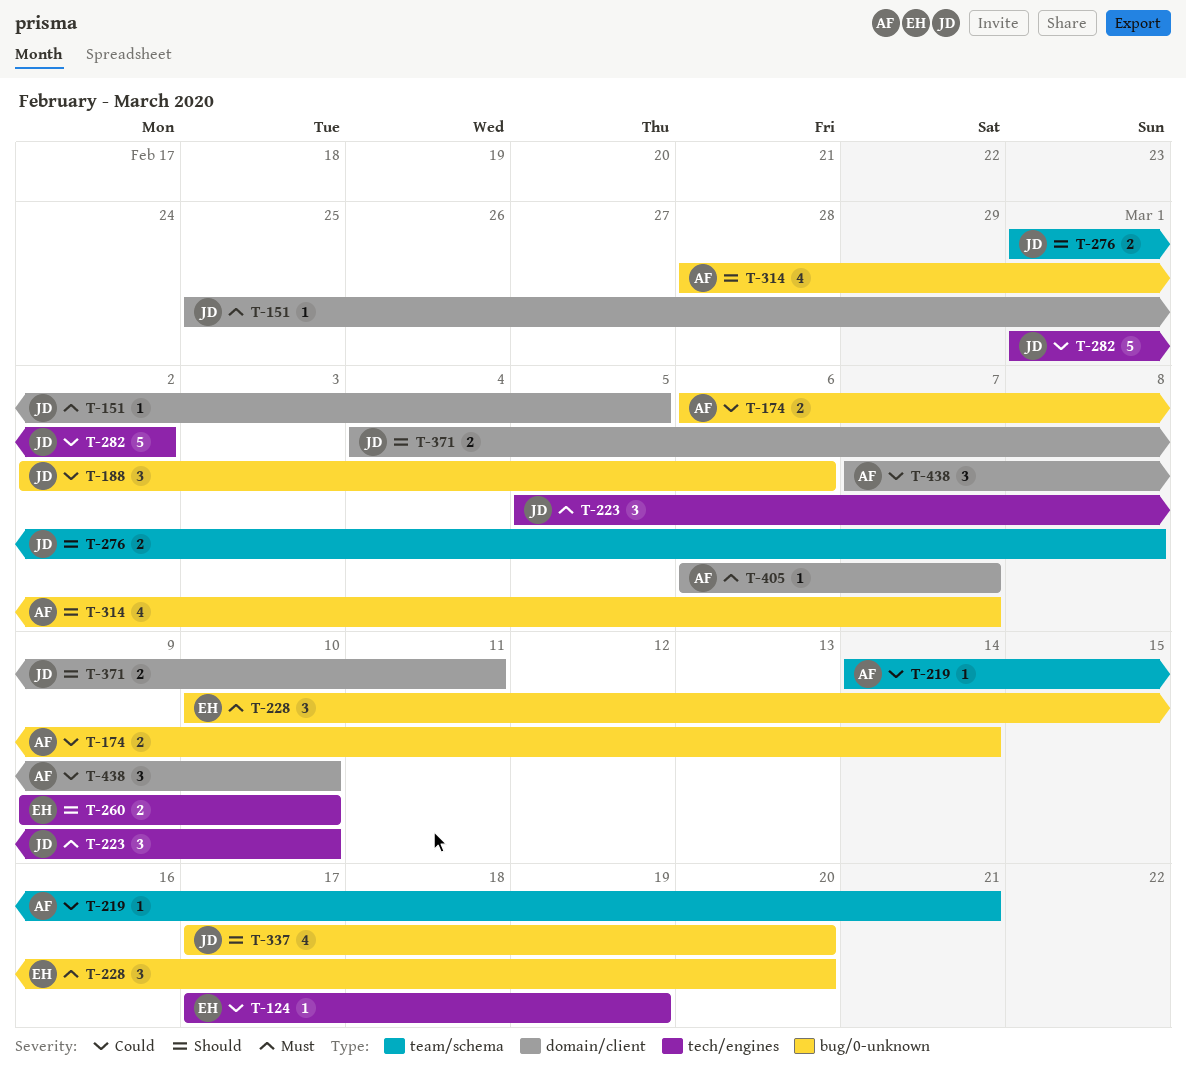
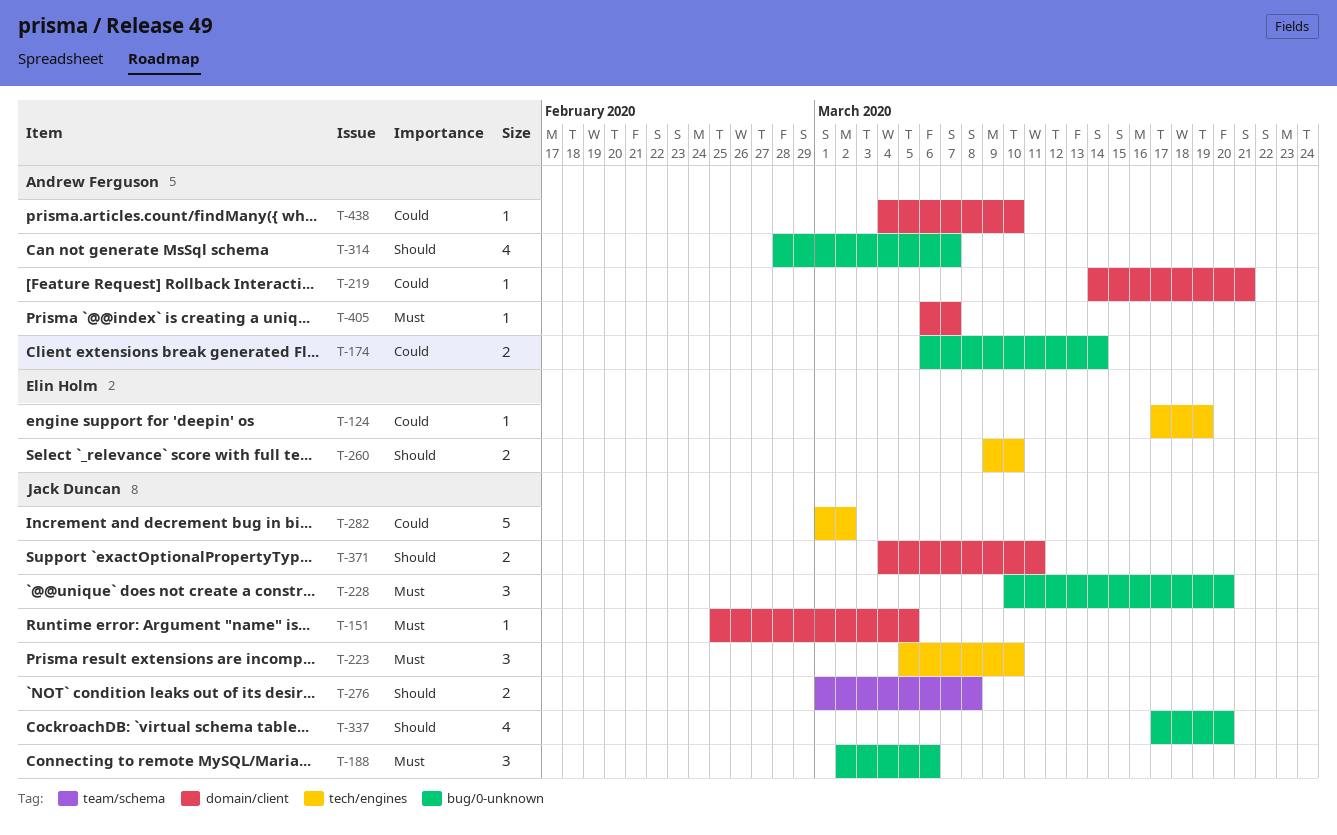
T-188, priority: Could -> Must
T-219, label: team/schema -> domain/client
T-228, owner: Elin Holm -> Jack Duncan
T-438, estimate: 3 -> 1
T-438, start: Mar 7 -> Mar 4

